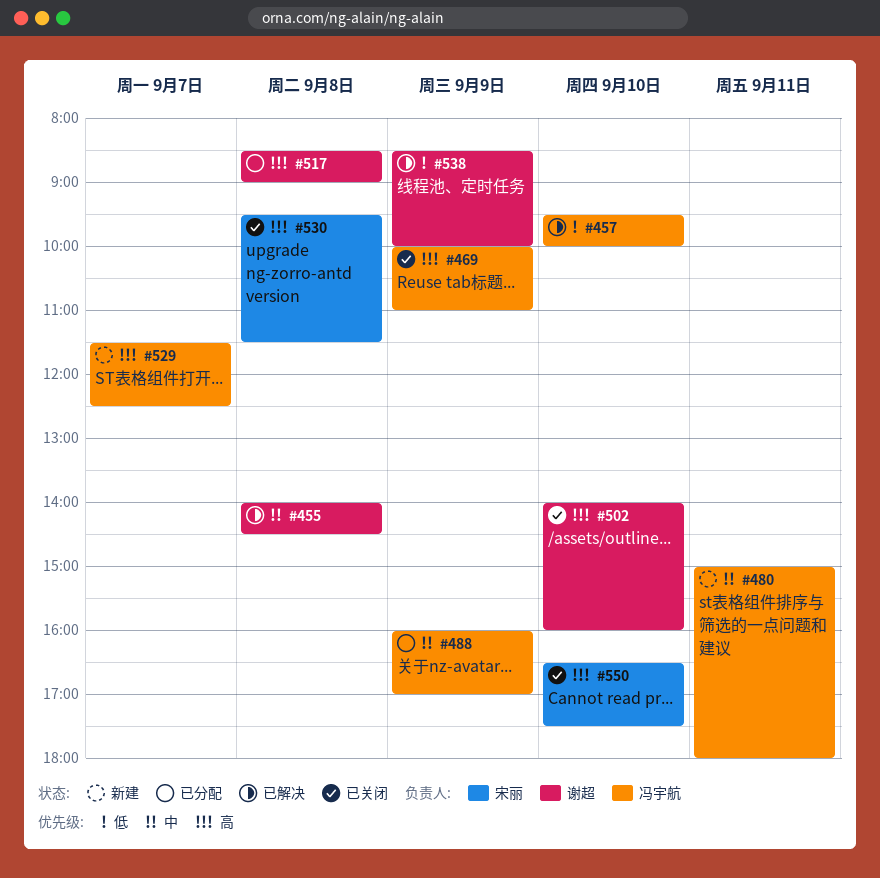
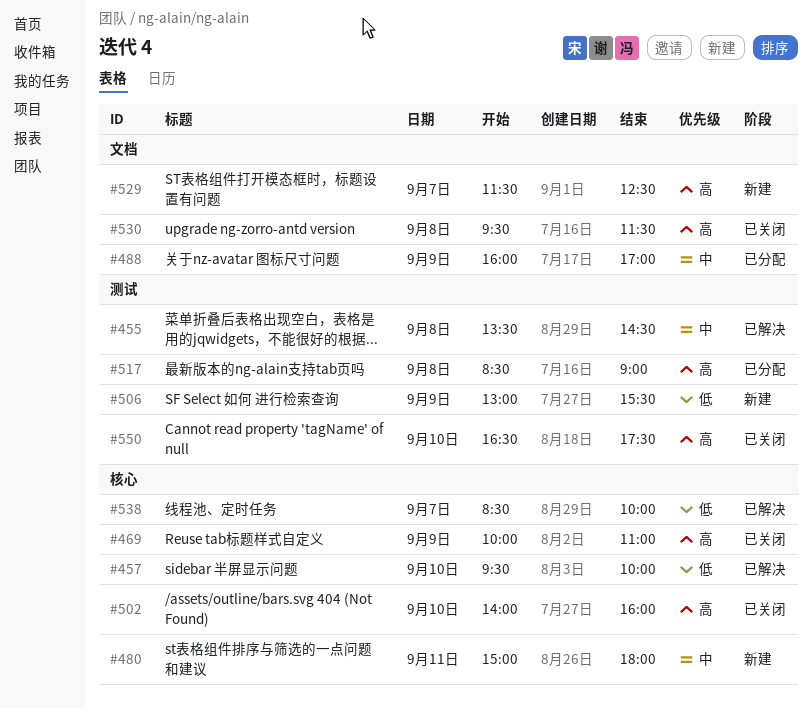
#455, begins: 14:00 -> 13:30
#506: none -> present
#538, day: Sep 9 -> Sep 7

